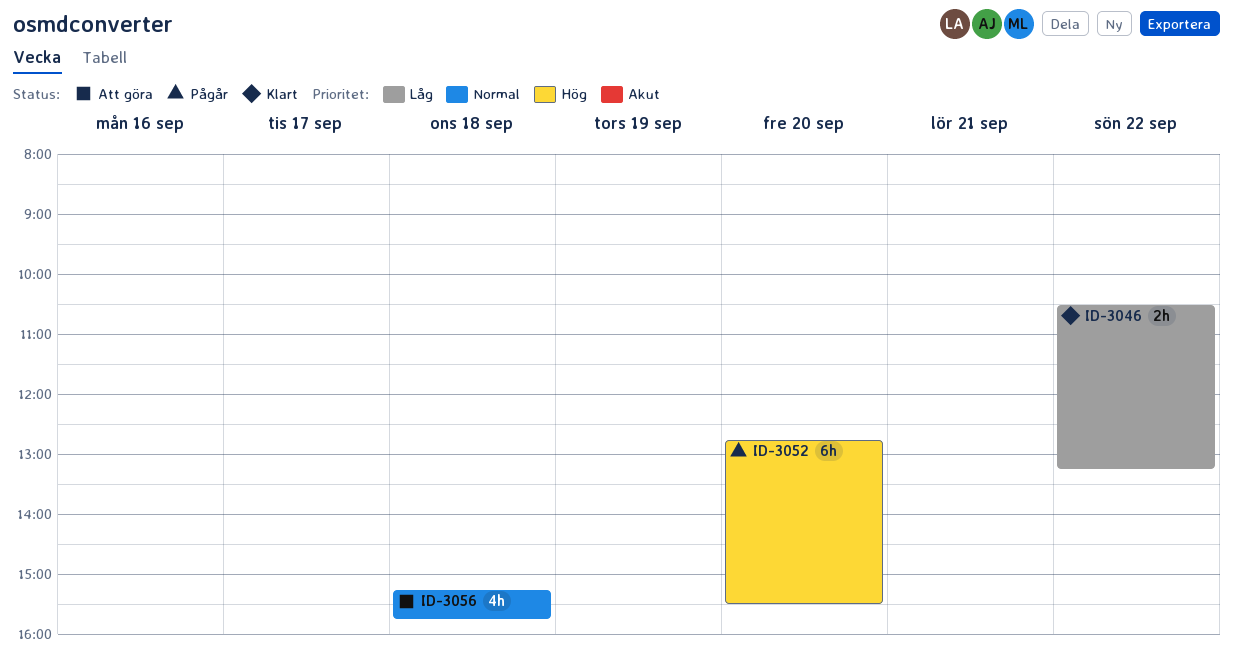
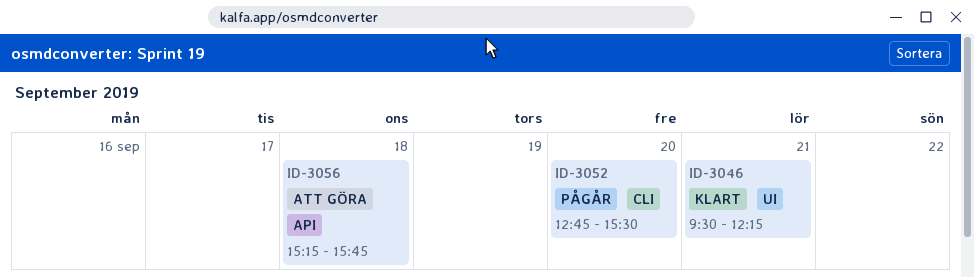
ID-3046, day: Sep 22 -> Sep 21
ID-3046, begins: 10:30 -> 09:30
ID-3046, ends: 13:15 -> 12:15

